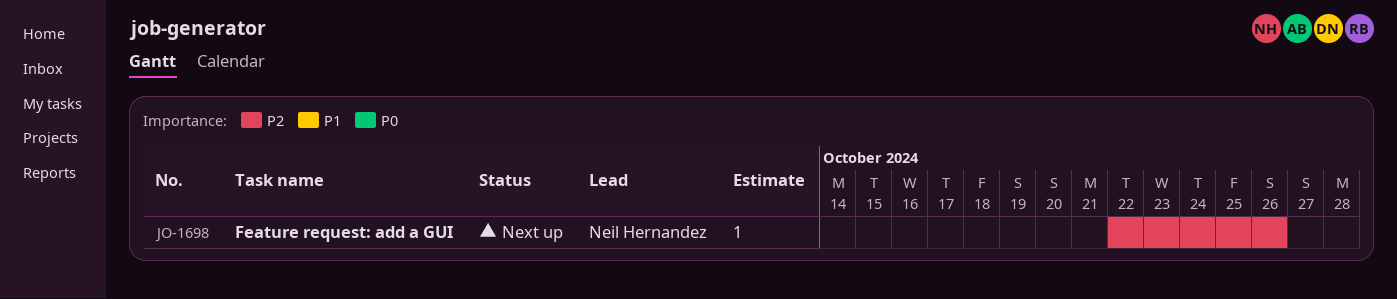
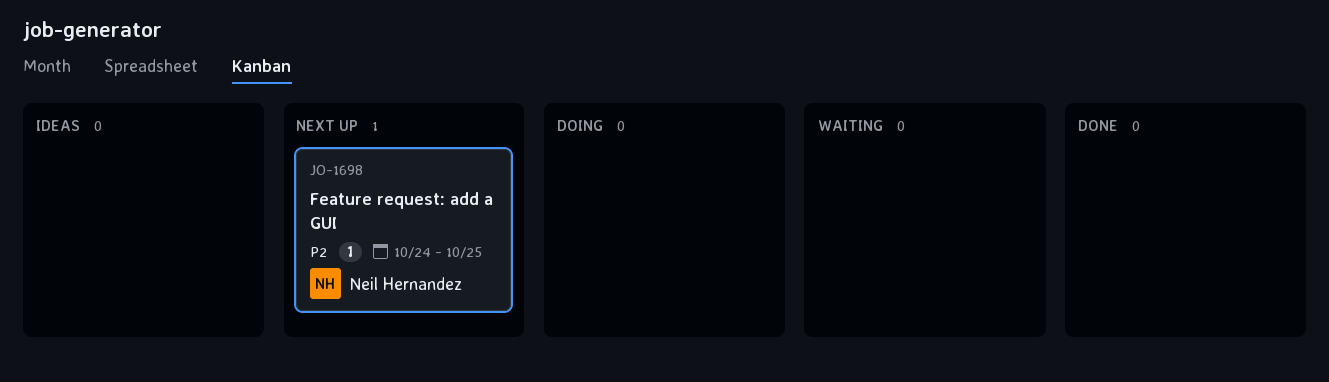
JO-1698, start: Oct 22 -> Oct 24
JO-1698, due: Oct 26 -> Oct 25

